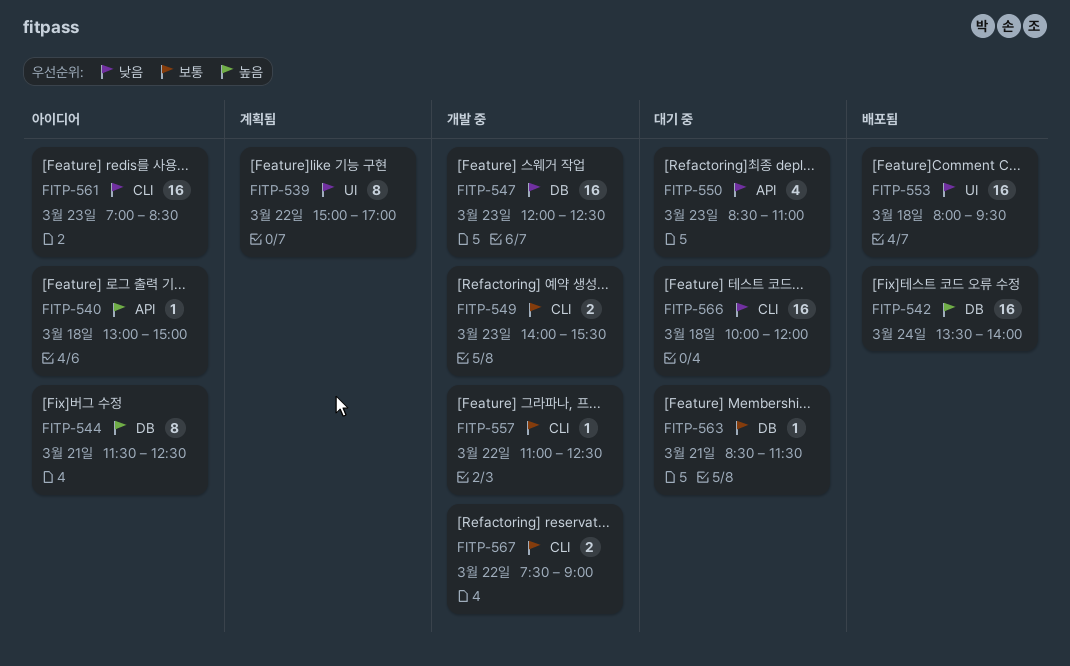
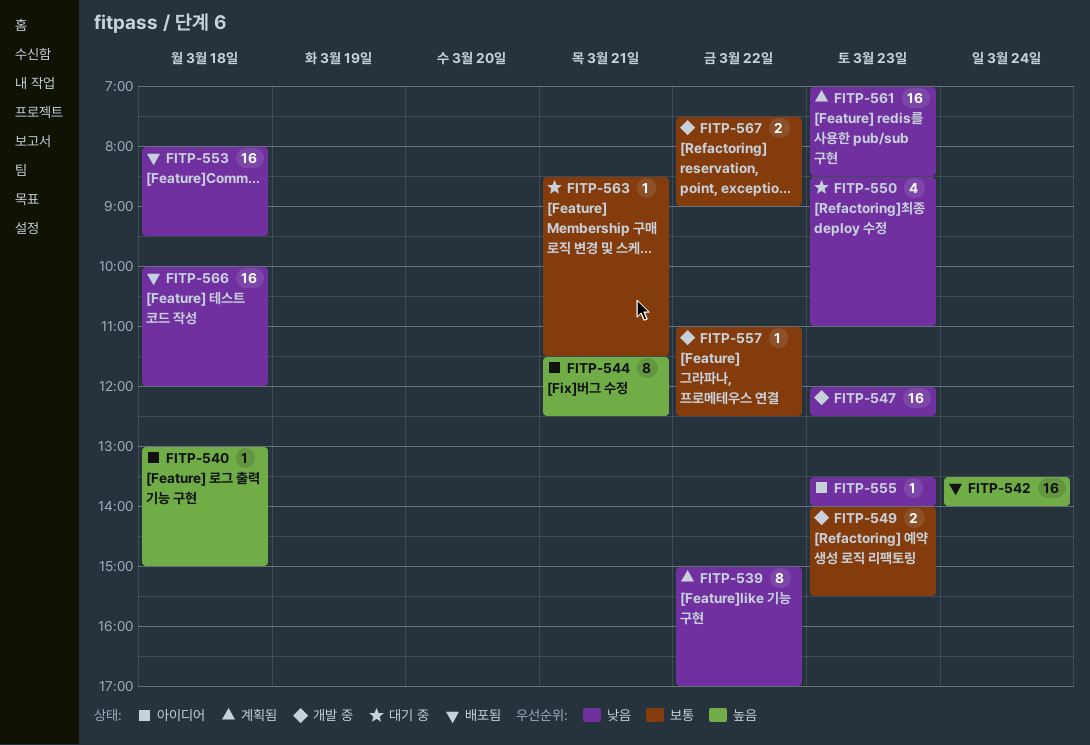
FITP-555: none -> present
FITP-561, status: 아이디어 -> 계획됨
FITP-566, status: 대기 중 -> 배포됨

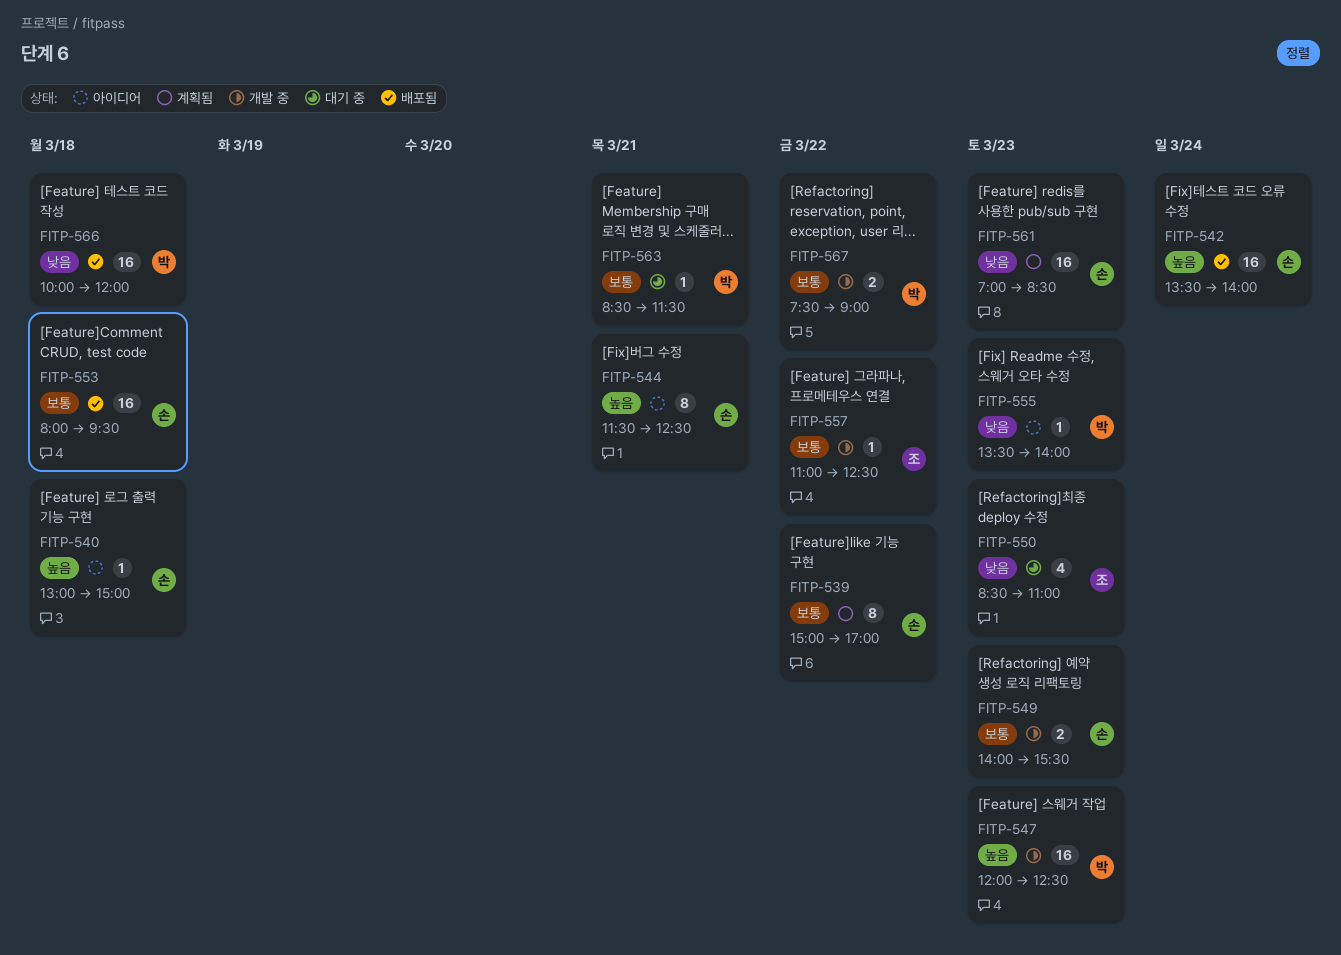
FITP-539, priority: 낮음 -> 보통
FITP-547, priority: 낮음 -> 높음
FITP-553, priority: 낮음 -> 보통

